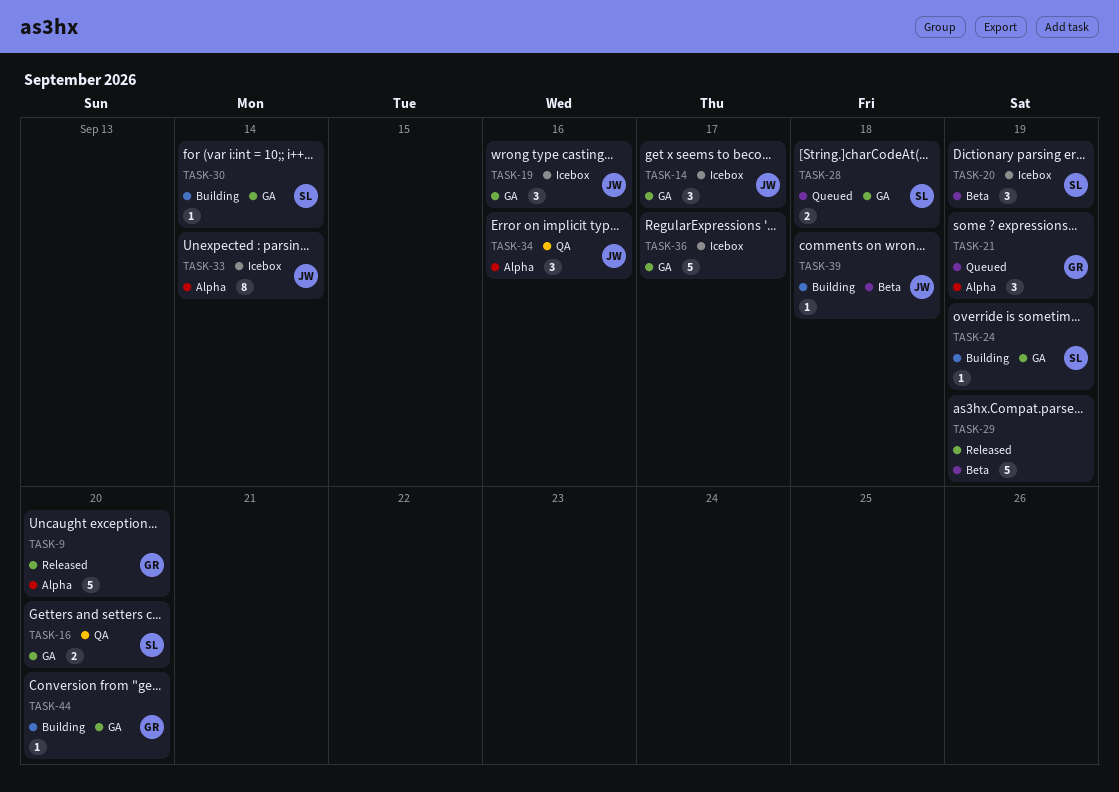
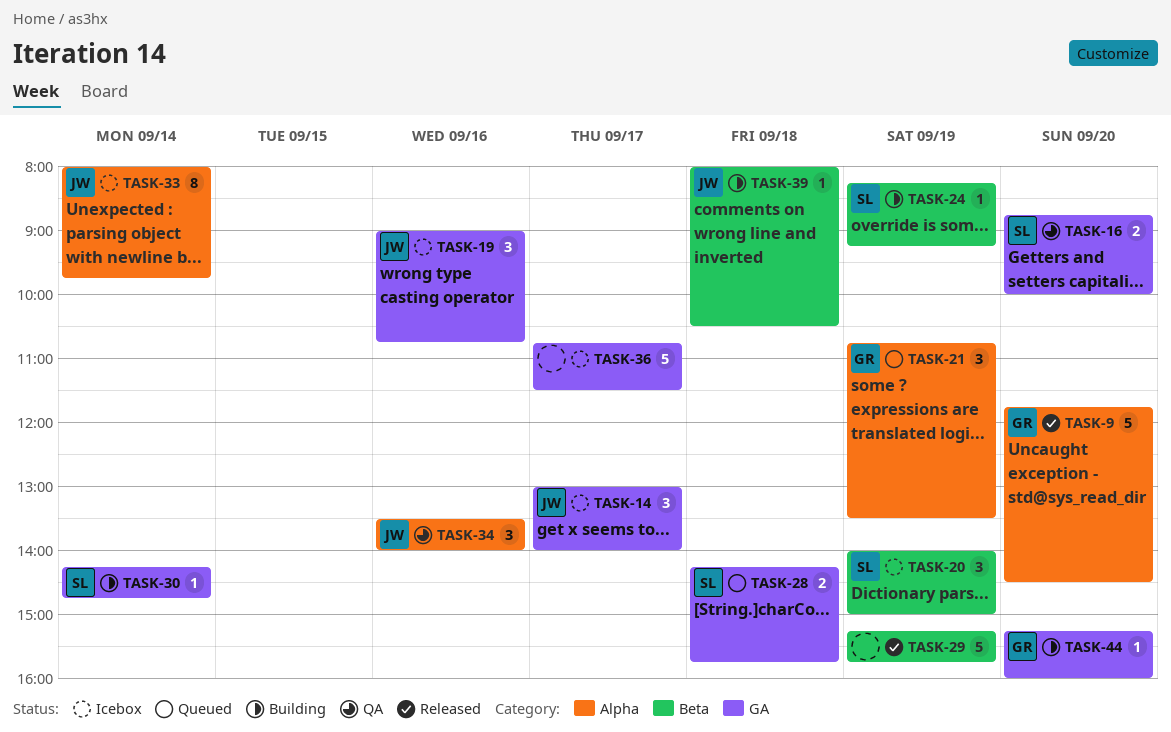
TASK-24, label: GA -> Beta

